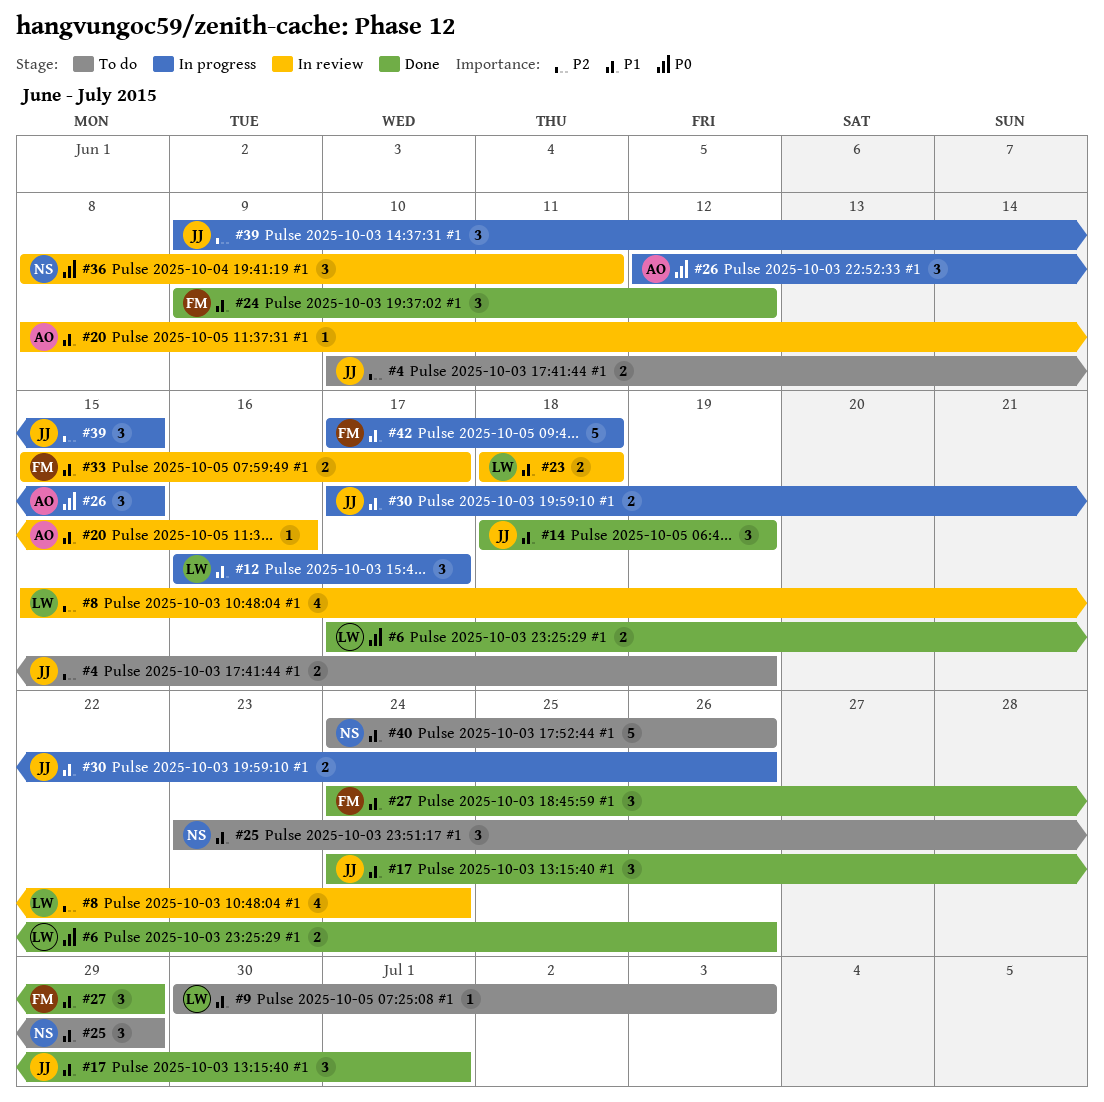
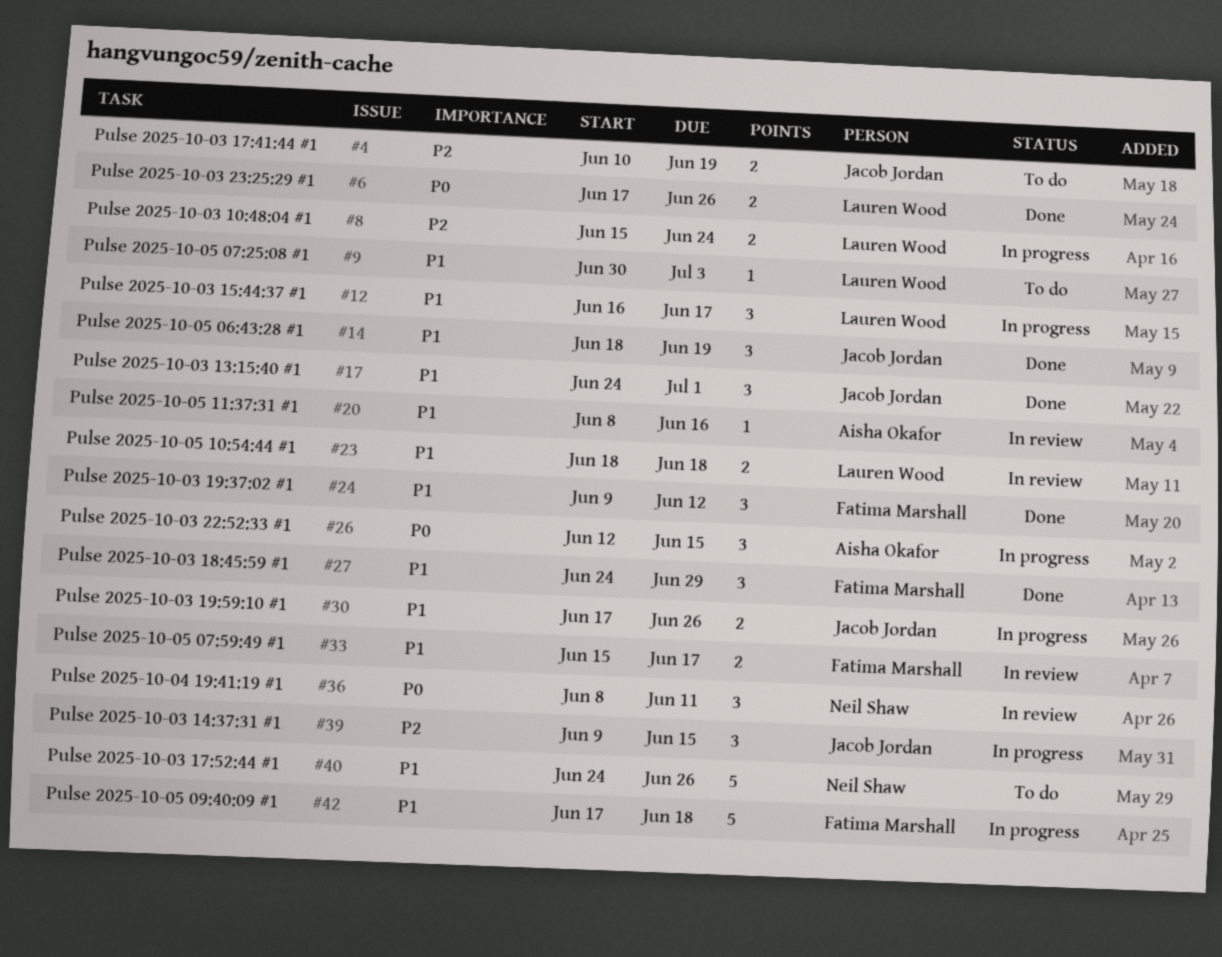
#8, status: In review -> In progress
#8, estimate: 4 -> 2
#25: present -> none

